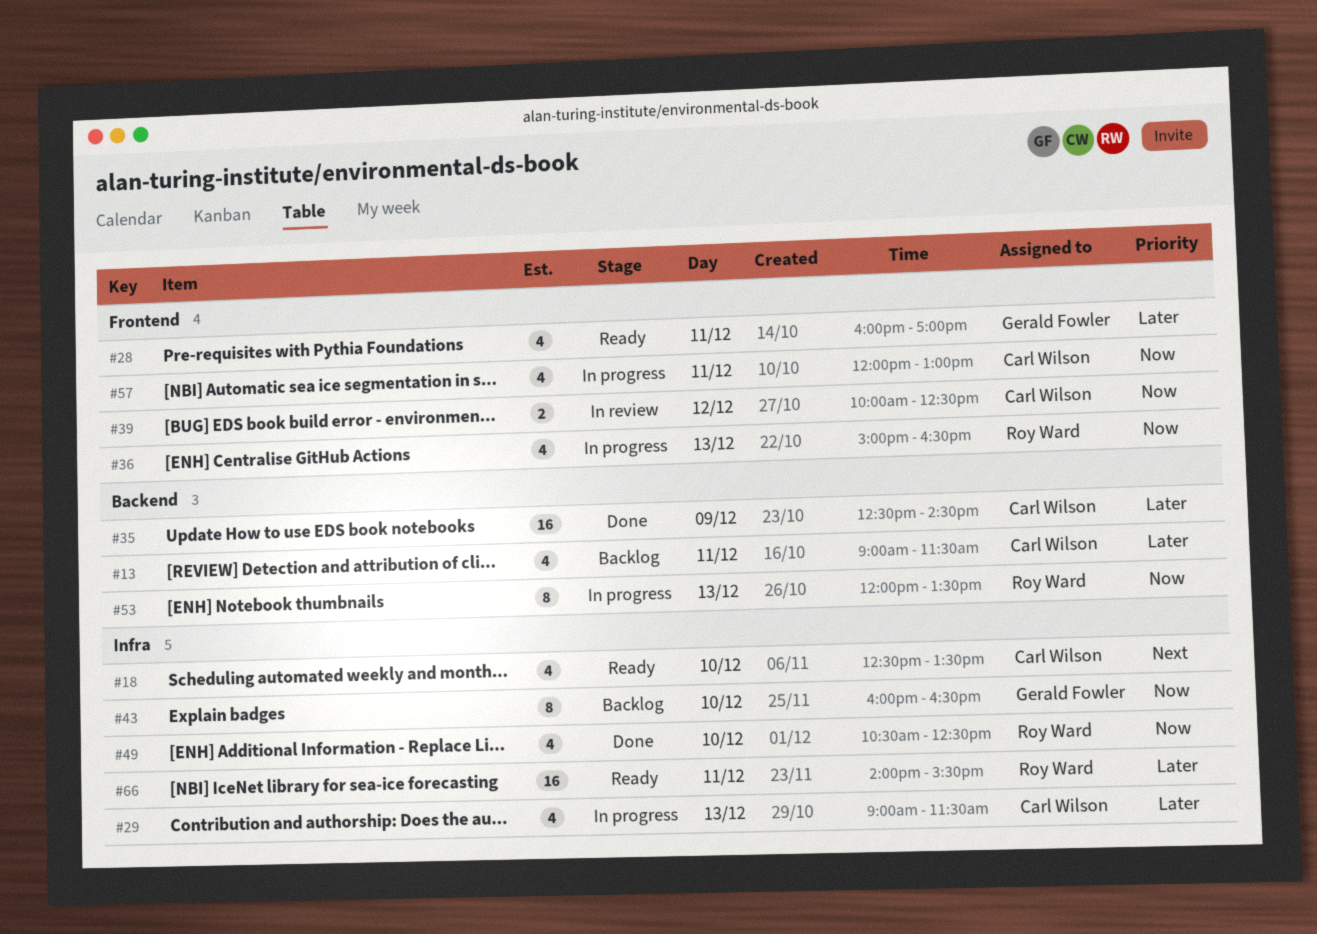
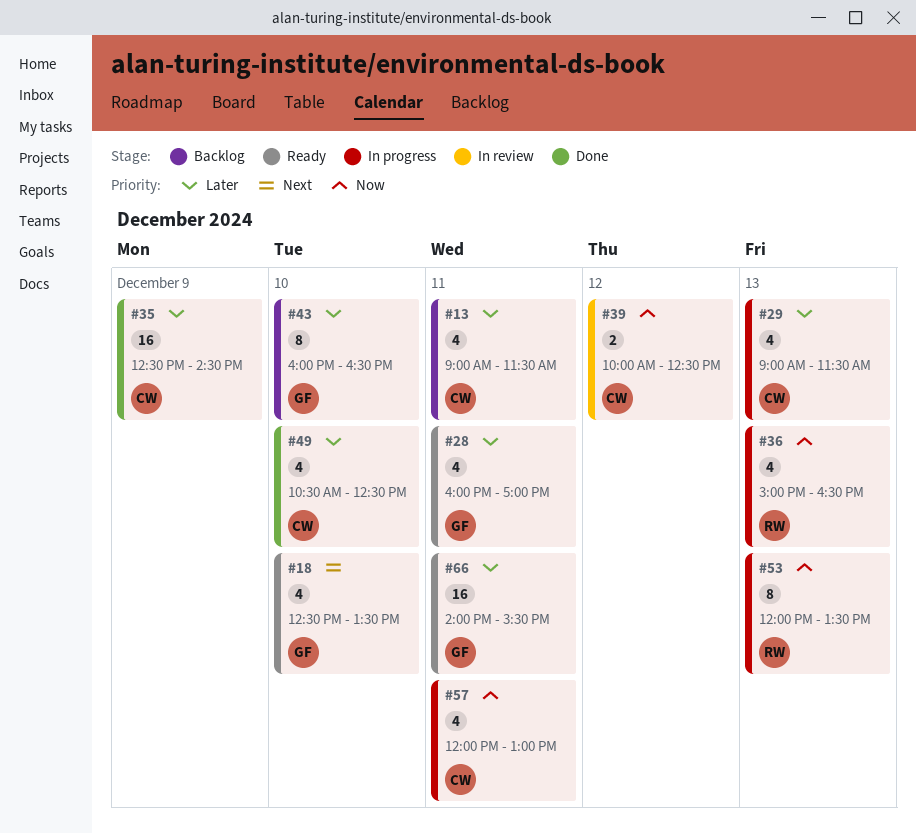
#18, owner: Carl Wilson -> Gerald Fowler
#43, priority: Now -> Later
#49, owner: Roy Ward -> Carl Wilson
#49, priority: Now -> Later
#66, owner: Roy Ward -> Gerald Fowler

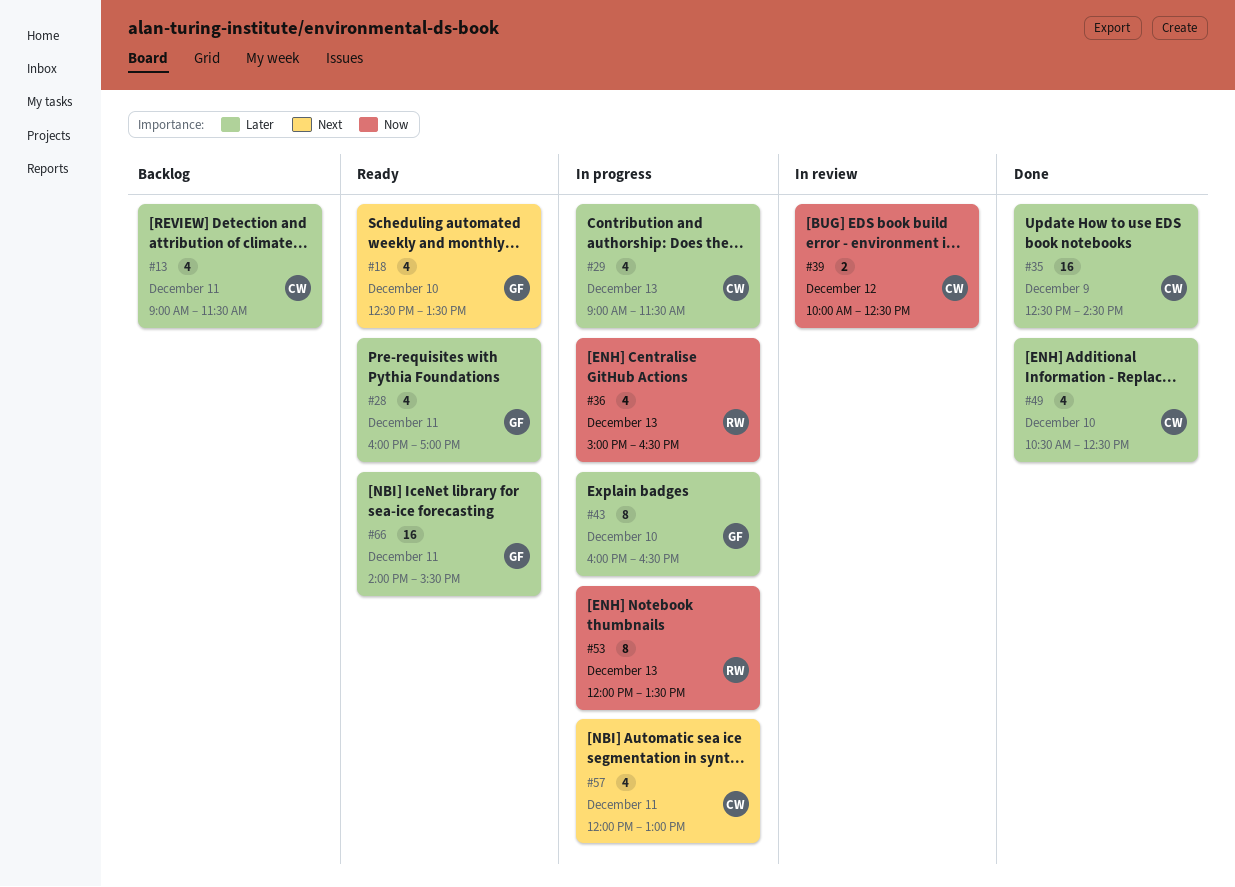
#43, status: Backlog -> In progress
#57, priority: Now -> Next

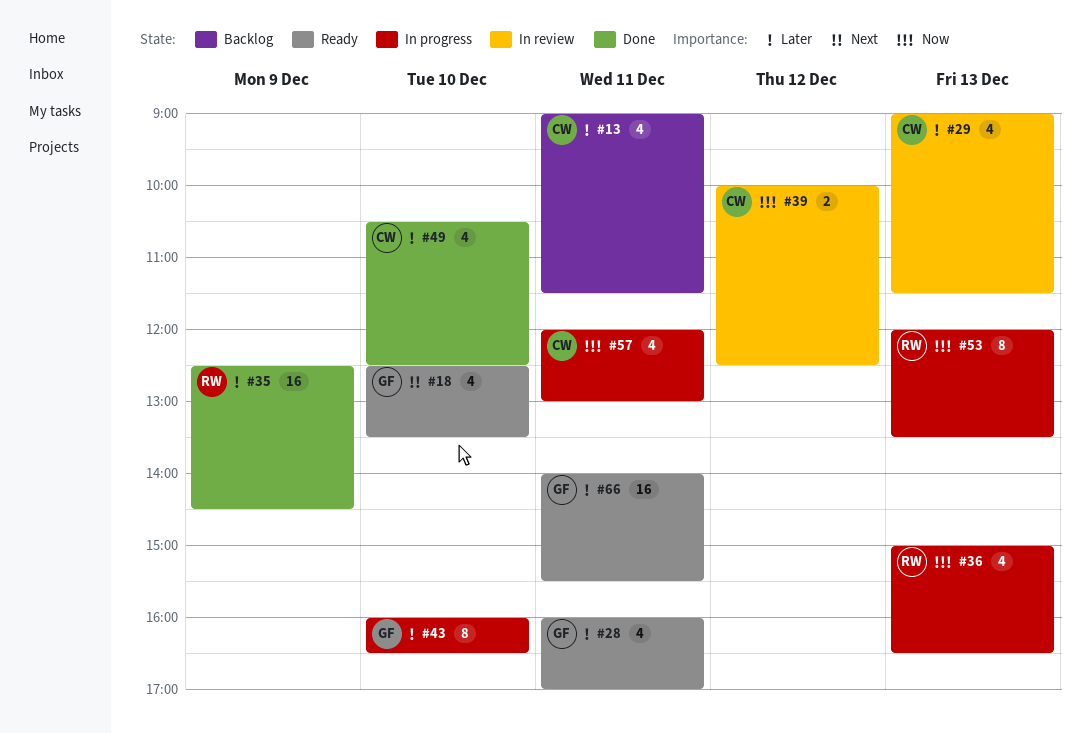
#29, status: In progress -> In review
#35, owner: CW -> RW
#57, priority: Next -> Now

